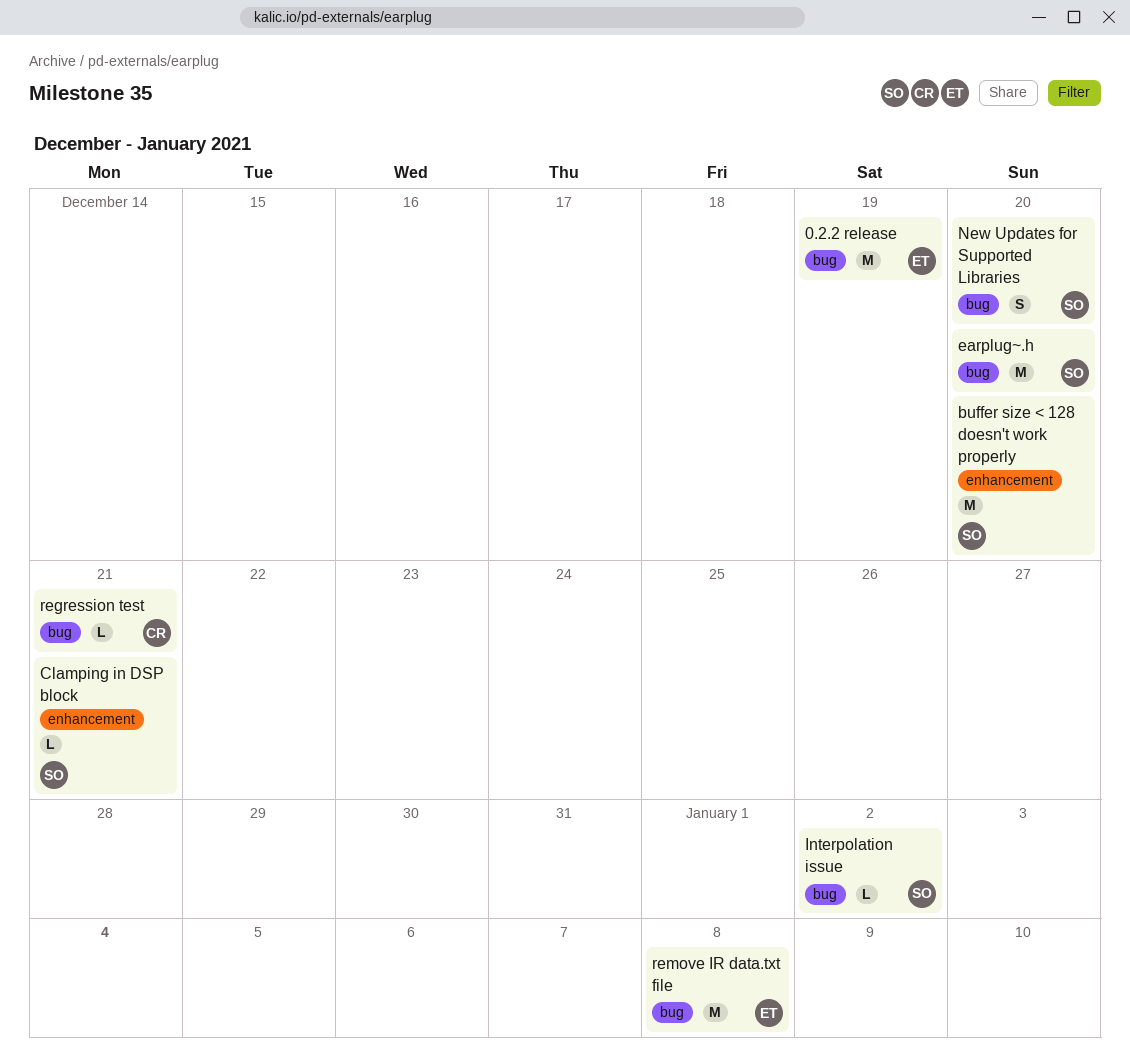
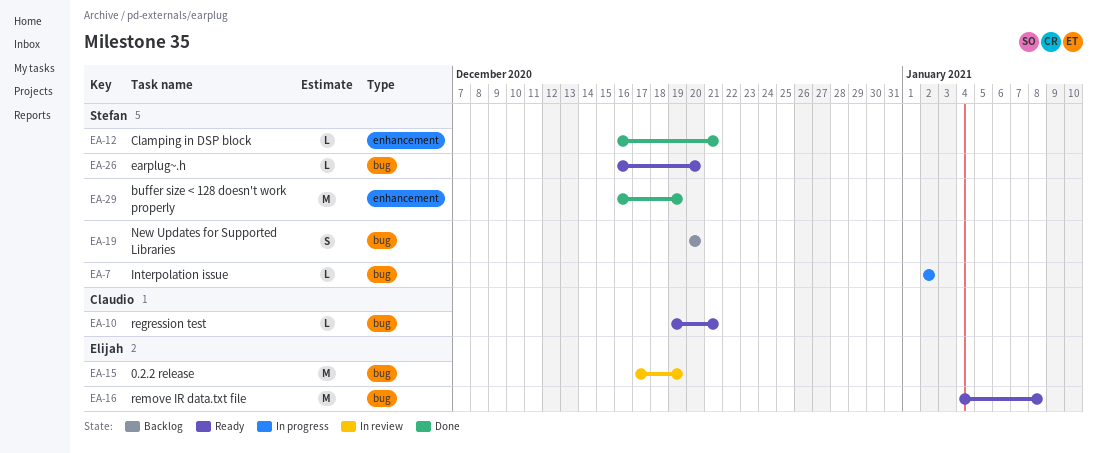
buffer size < 128 doesn't work properly, due: Dec 20 -> Dec 19
earplug~.h, estimate: M -> L

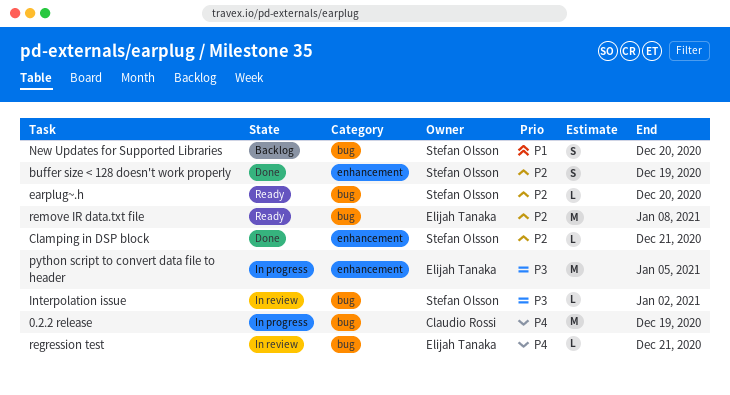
0.2.2 release, status: In review -> In progress
0.2.2 release, owner: Elijah Tanaka -> Claudio Rossi
buffer size < 128 doesn't work properly, estimate: M -> S
Interpolation issue, status: In progress -> In review
python script to convert data file to header: none -> present
regression test, status: Ready -> In review
regression test, owner: Claudio Rossi -> Elijah Tanaka

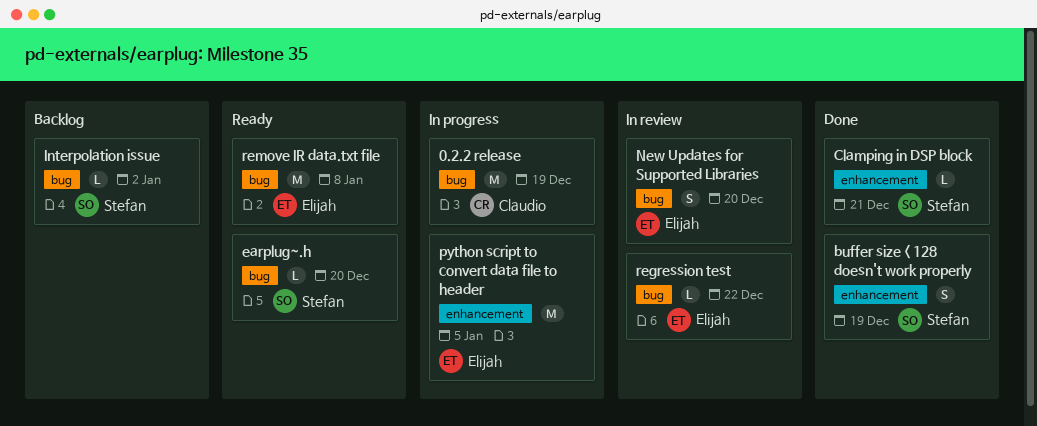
Interpolation issue, status: In review -> Backlog
New Updates for Supported Libraries, status: Backlog -> In review
New Updates for Supported Libraries, owner: Stefan Olsson -> Elijah Tanaka
regression test, due: Dec 21 -> Dec 22

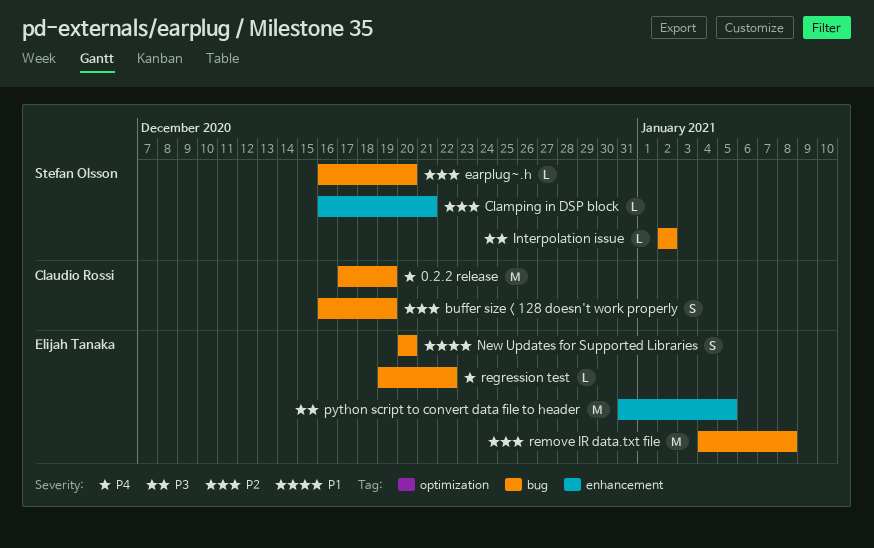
buffer size < 128 doesn't work properly, owner: Stefan Olsson -> Claudio Rossi
buffer size < 128 doesn't work properly, label: enhancement -> bug

